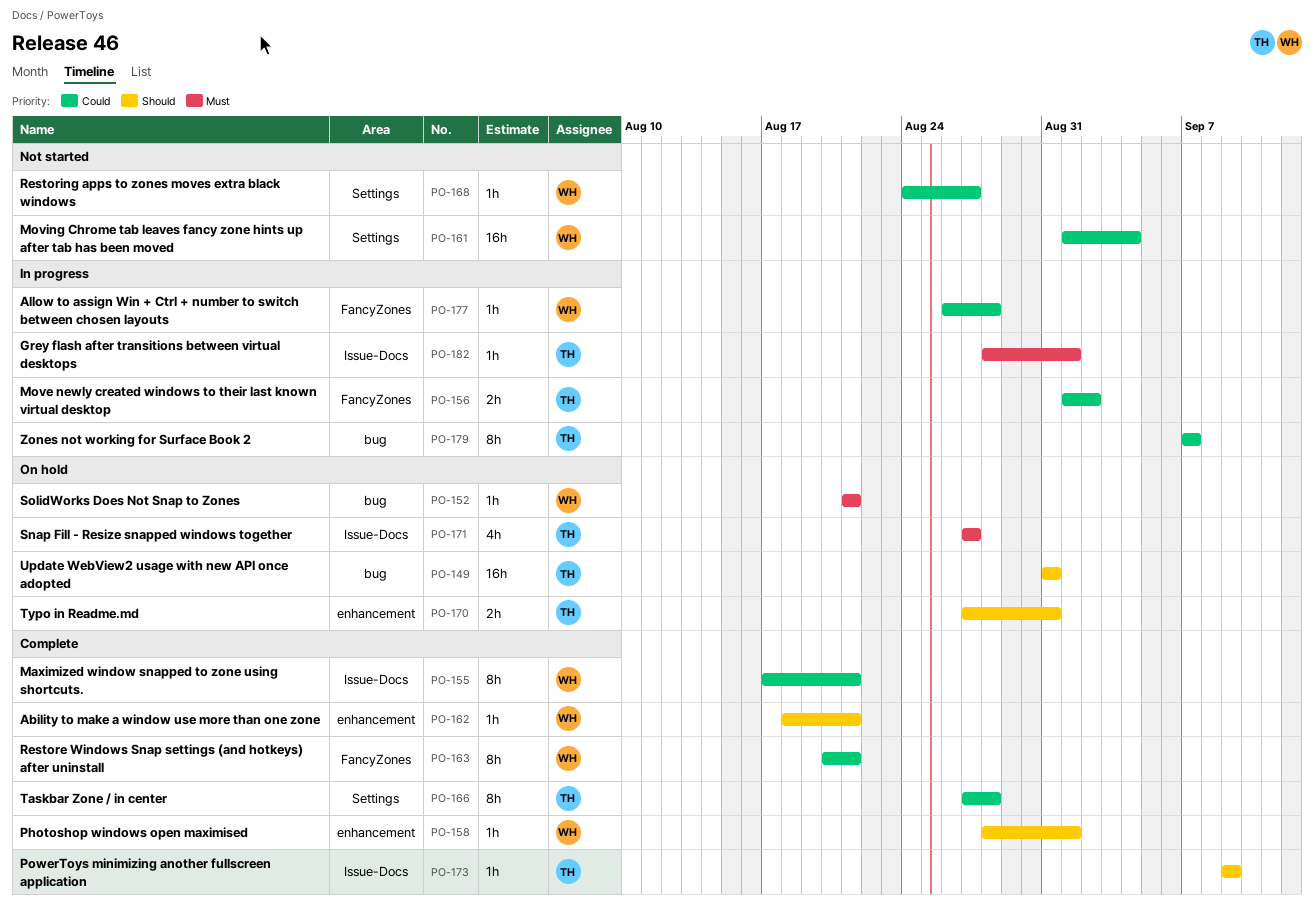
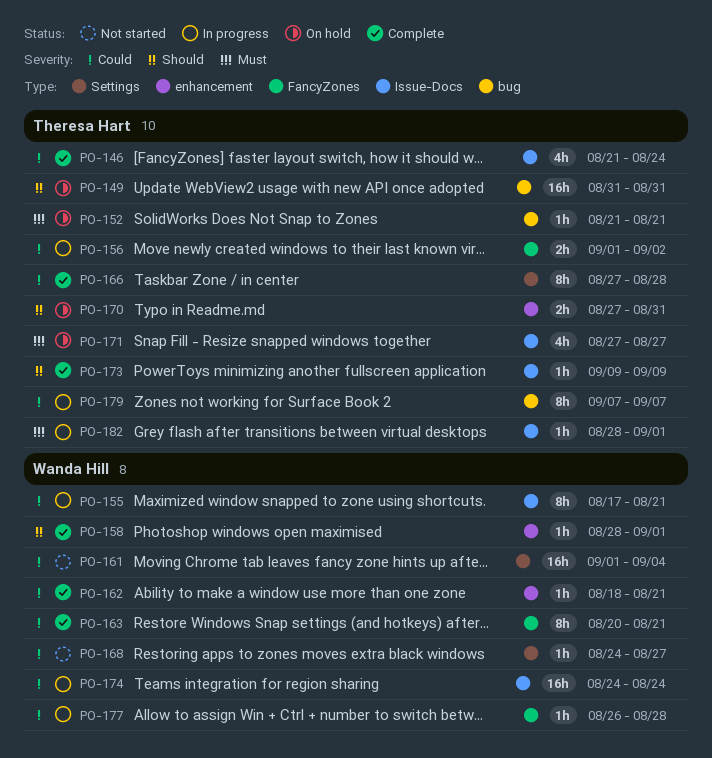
PO-146: none -> present
PO-152, owner: Wanda Hill -> Theresa Hart
PO-155, status: Complete -> In progress
PO-162, priority: Should -> Could
PO-174: none -> present

